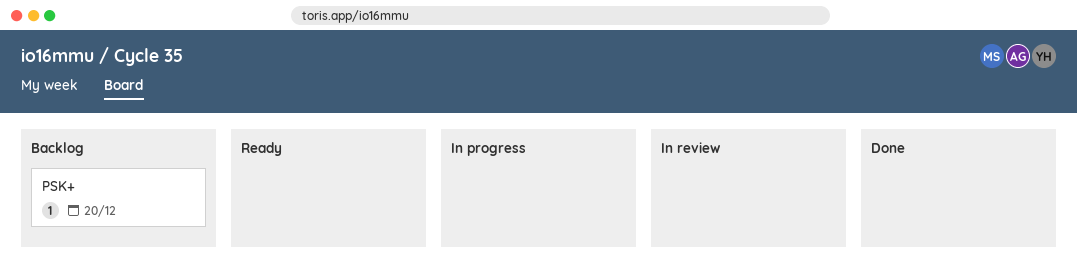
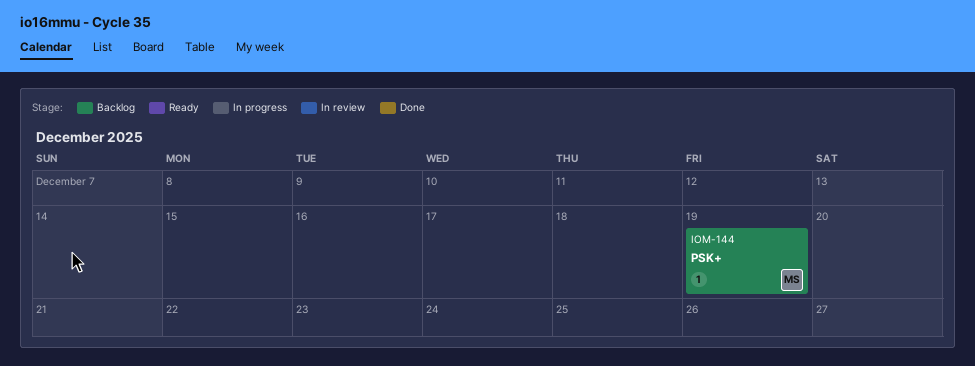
PSK+, due: Dec 20 -> Dec 19

